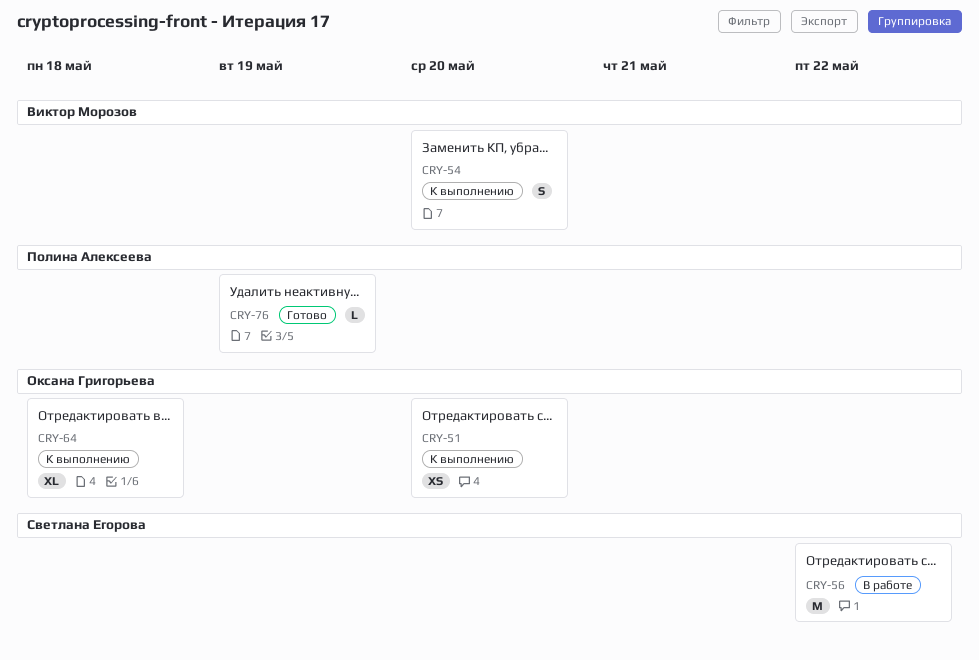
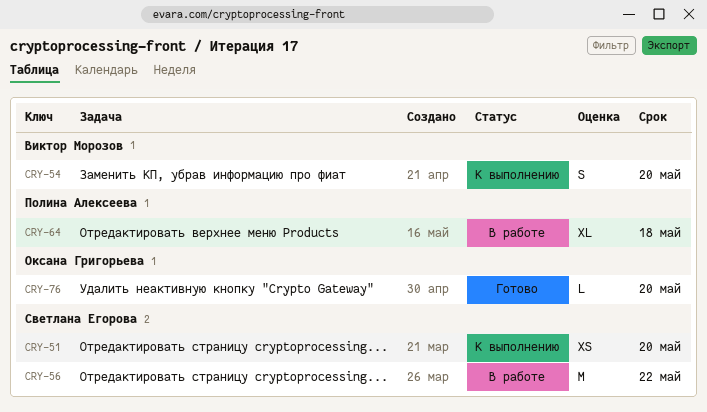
CRY-51, owner: Оксана Григорьева -> Светлана Егорова
CRY-64, status: К выполнению -> В работе
CRY-64, owner: Оксана Григорьева -> Полина Алексеева
CRY-76, owner: Полина Алексеева -> Оксана Григорьева
CRY-76, due: May 19 -> May 20

